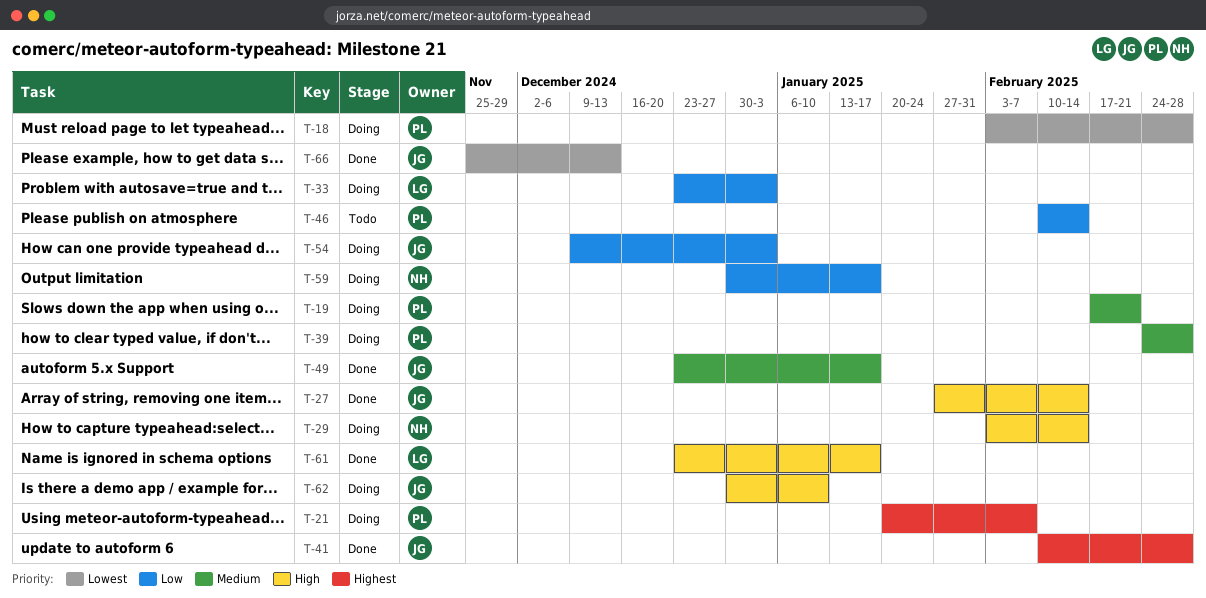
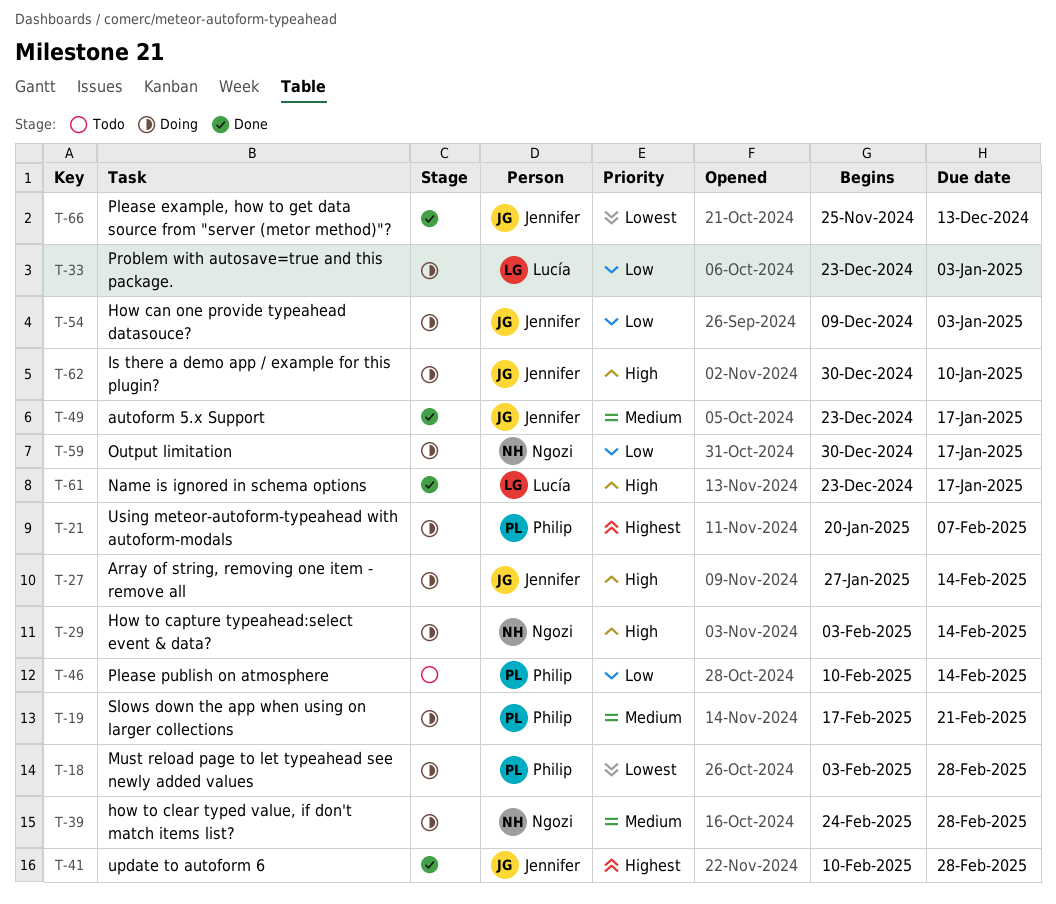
T-27, status: Done -> Doing
T-39, owner: Philip -> Ngozi

